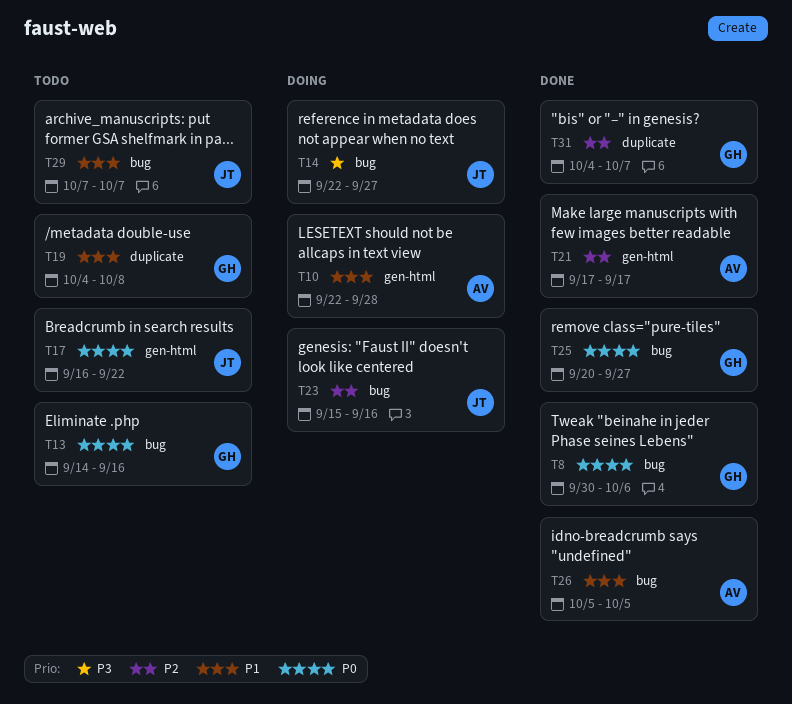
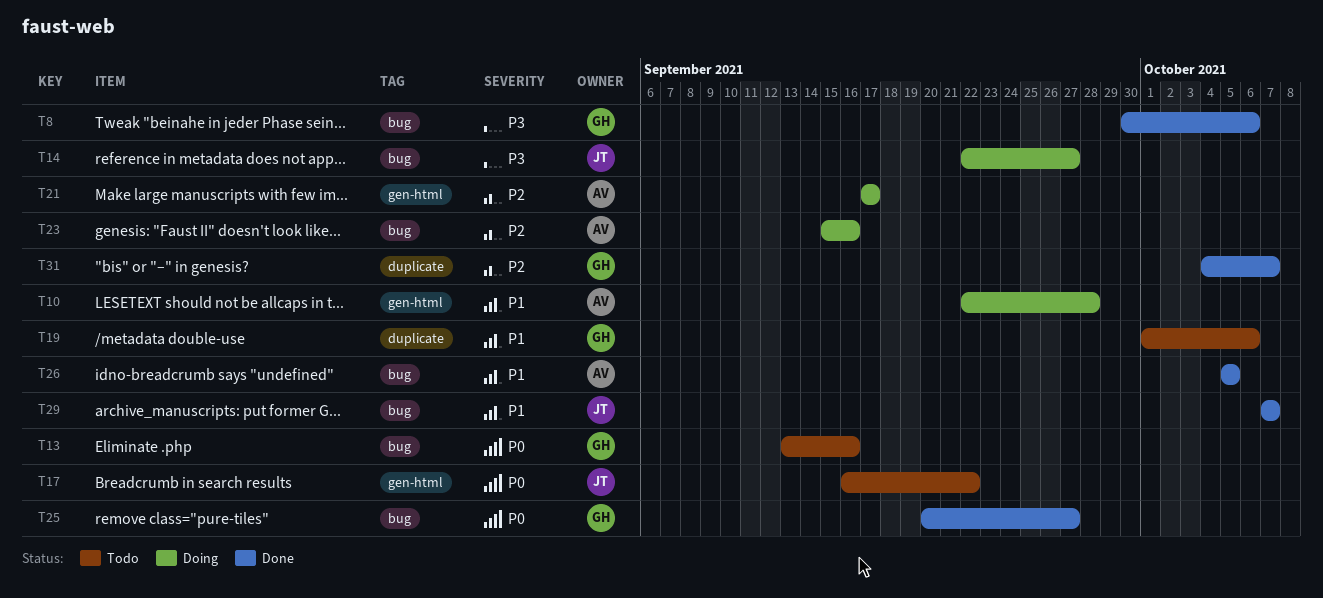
T8, priority: P0 -> P3
T13, start: Sep 14 -> Sep 13
T19, start: Oct 4 -> Oct 1
T19, due: Oct 8 -> Oct 6
T21, status: Done -> Doing
T23, owner: JT -> AV
T29, status: Todo -> Done

